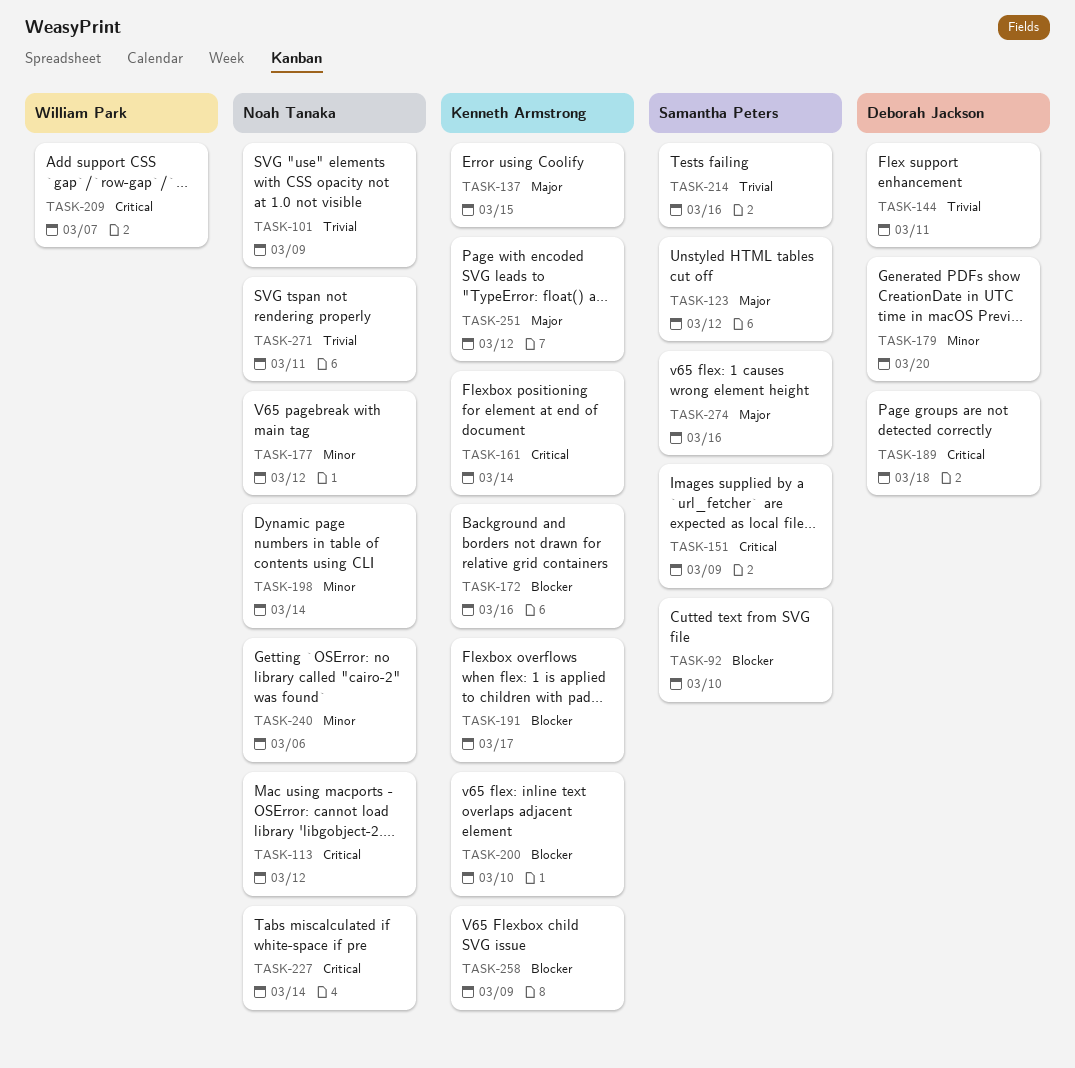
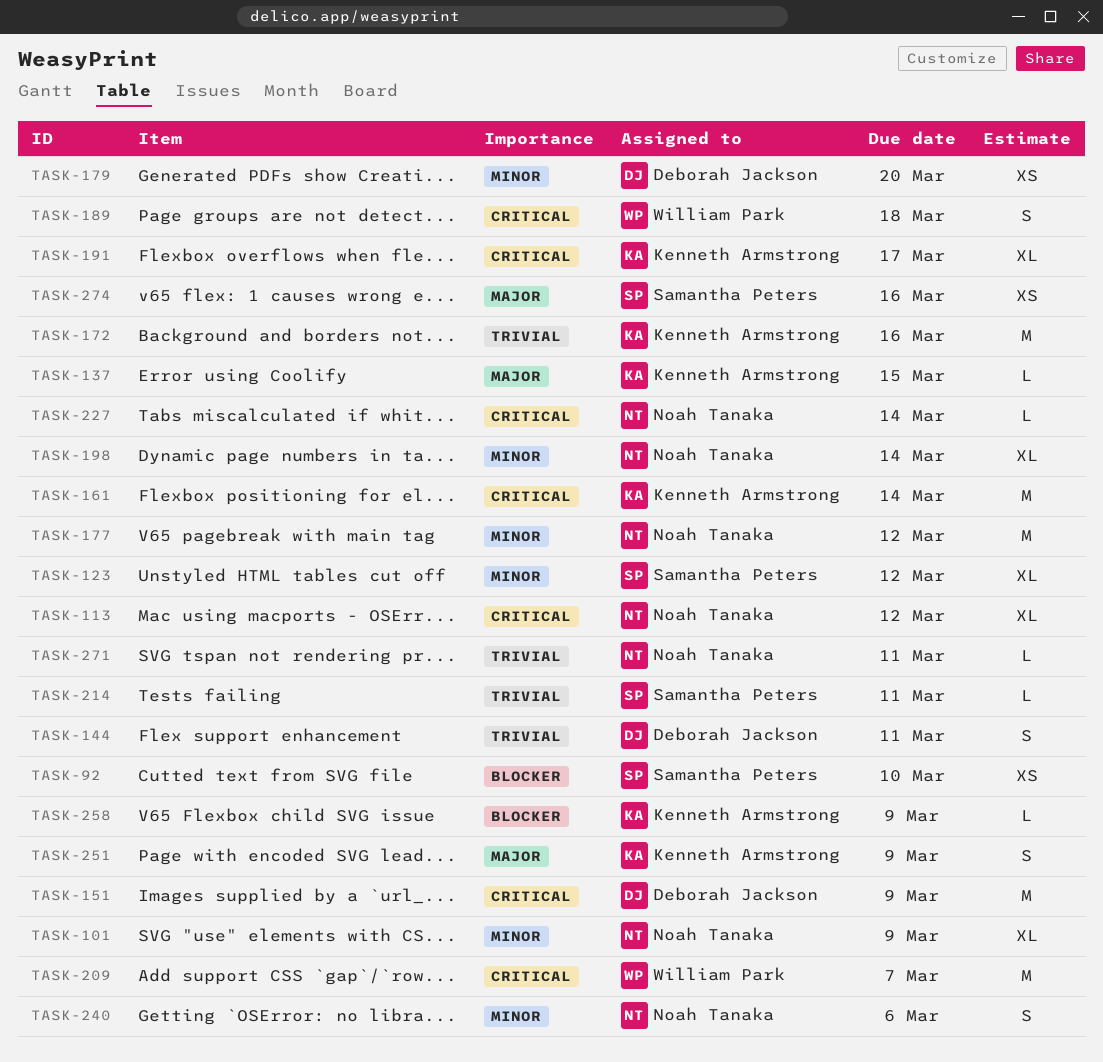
TASK-101, priority: Trivial -> Minor
TASK-123, priority: Major -> Minor
TASK-151, owner: Samantha Peters -> Deborah Jackson
TASK-172, priority: Blocker -> Trivial
TASK-189, owner: Deborah Jackson -> William Park
TASK-191, priority: Blocker -> Critical
TASK-200: present -> none
TASK-214, due: Mar 16 -> Mar 11
TASK-251, due: Mar 12 -> Mar 9

